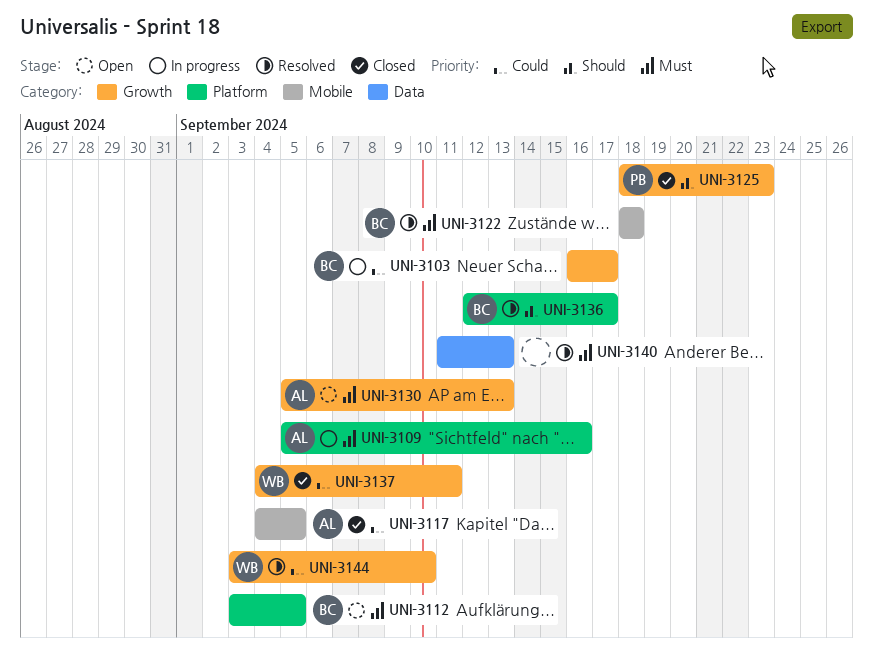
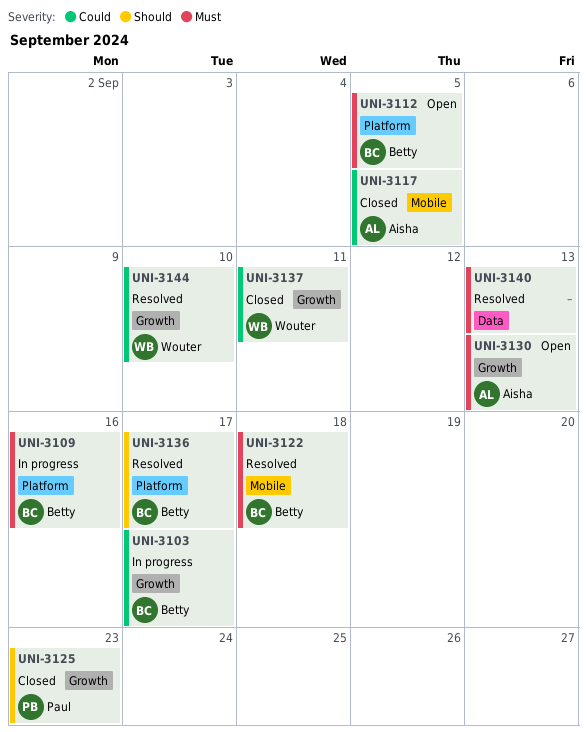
UNI-3109, owner: Aisha -> Betty

